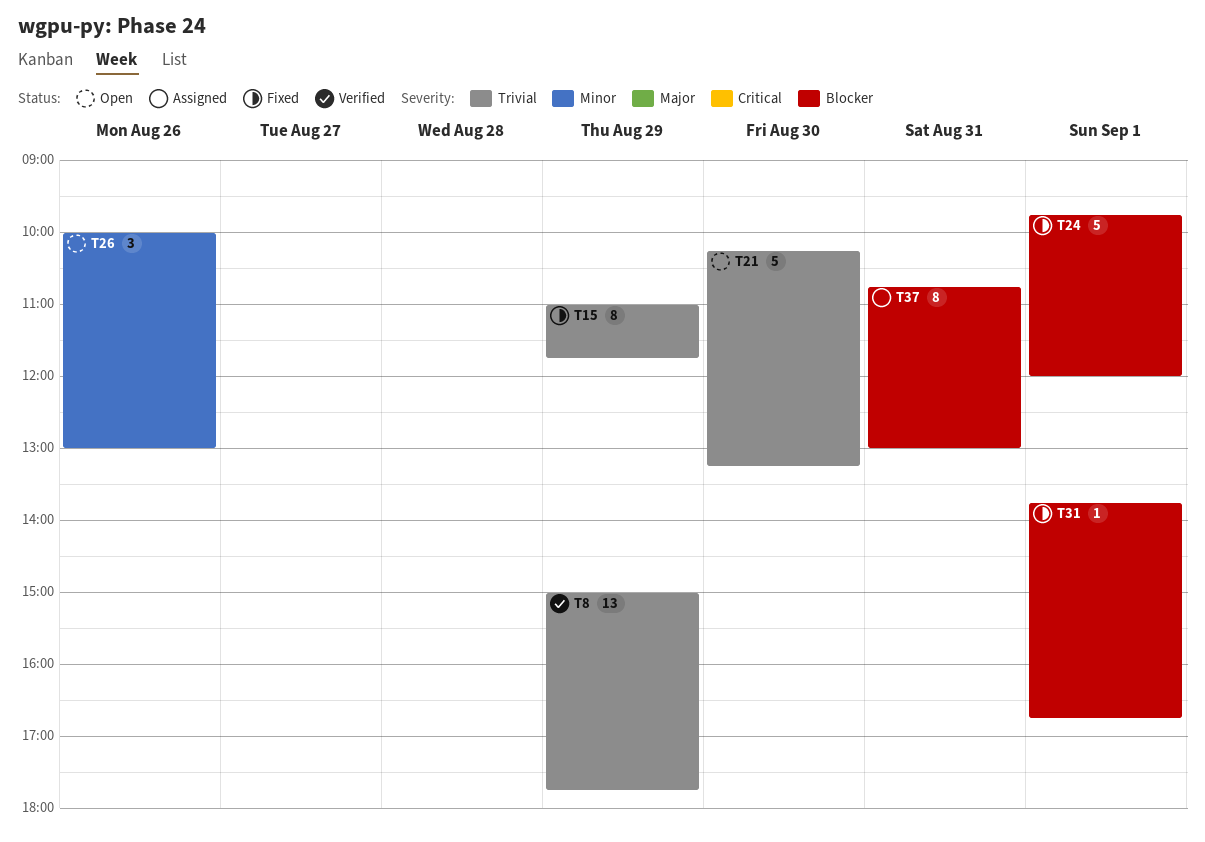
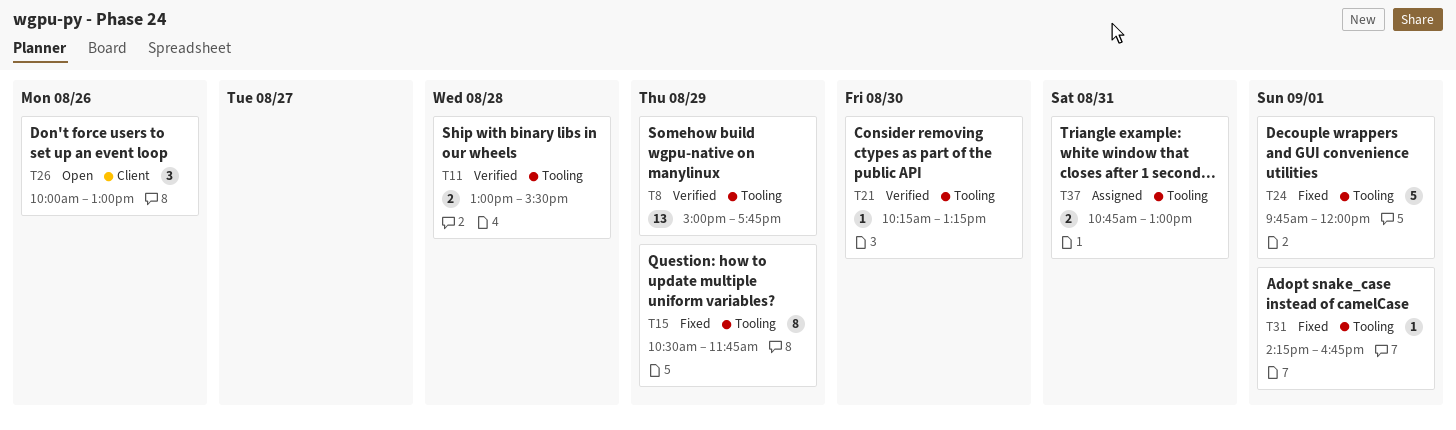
T11: none -> present
T15, begins: 11:00 -> 10:30
T21, status: Open -> Verified
T21, estimate: 5 -> 1
T31, begins: 13:45 -> 14:15
T37, estimate: 8 -> 2

